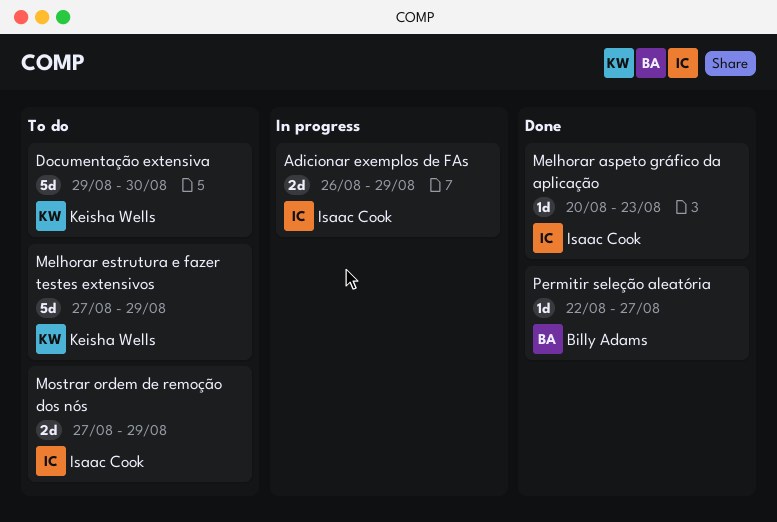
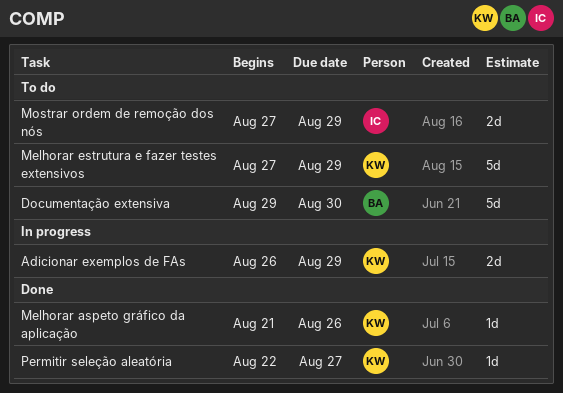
Adicionar exemplos de FAs, owner: Isaac Cook -> Keisha Wells
Documentação extensiva, owner: Keisha Wells -> Billy Adams
Melhorar aspeto gráfico da aplicação, owner: Isaac Cook -> Keisha Wells
Melhorar aspeto gráfico da aplicação, start: Aug 20 -> Aug 21
Melhorar aspeto gráfico da aplicação, due: Aug 23 -> Aug 26
Permitir seleção aleatória, owner: Billy Adams -> Keisha Wells

